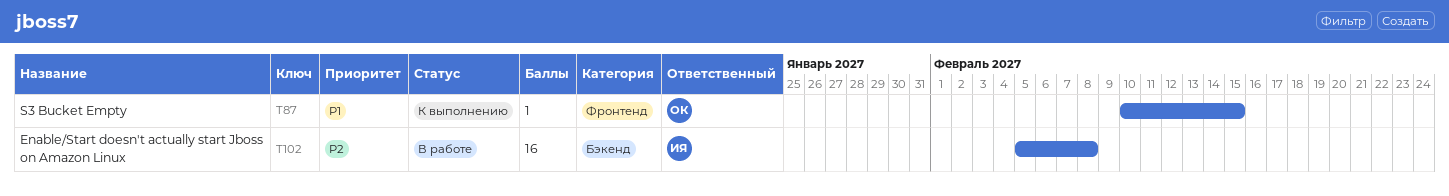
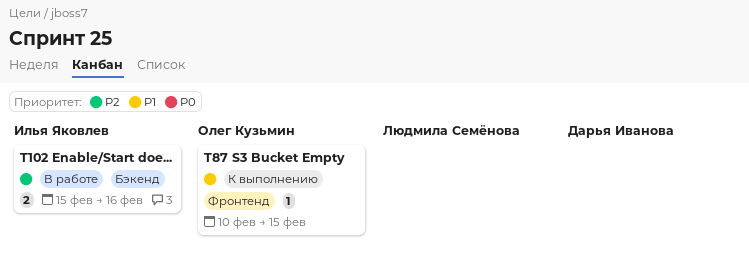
T102, estimate: 16 -> 2
T102, start: Feb 5 -> Feb 15
T102, due: Feb 8 -> Feb 16

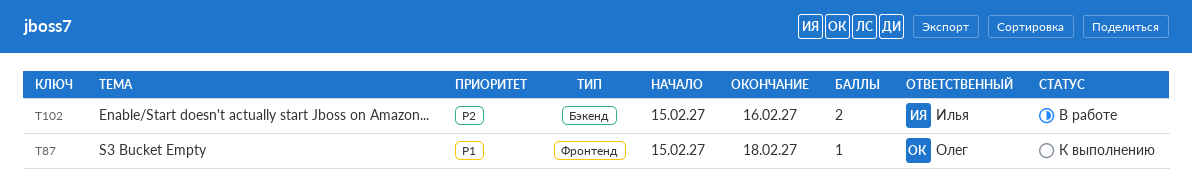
T87, start: Feb 10 -> Feb 15
T87, due: Feb 15 -> Feb 18

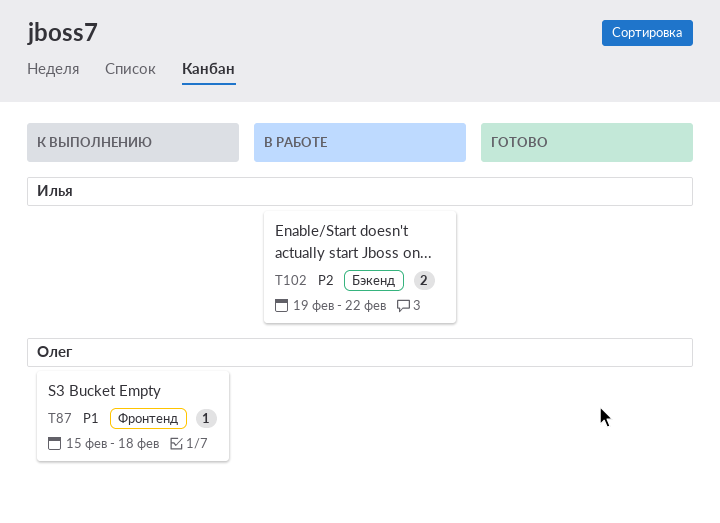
T102, start: Feb 15 -> Feb 19
T102, due: Feb 16 -> Feb 22

